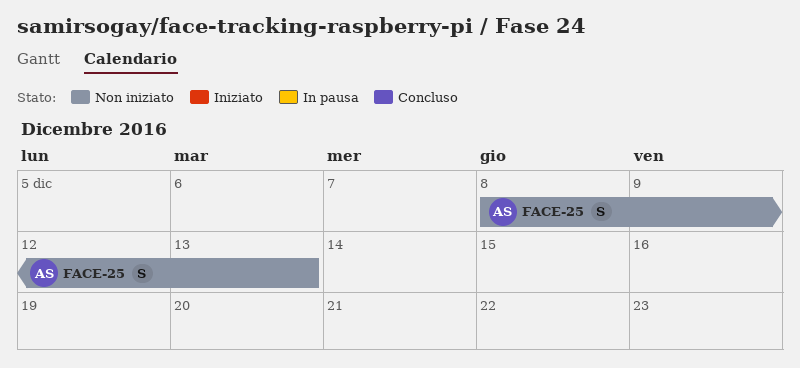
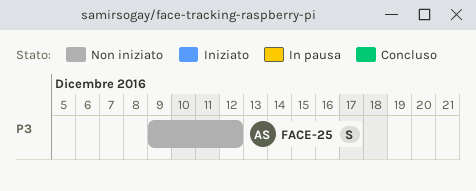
FACE-25, start: Dec 8 -> Dec 9
FACE-25, due: Dec 13 -> Dec 12

